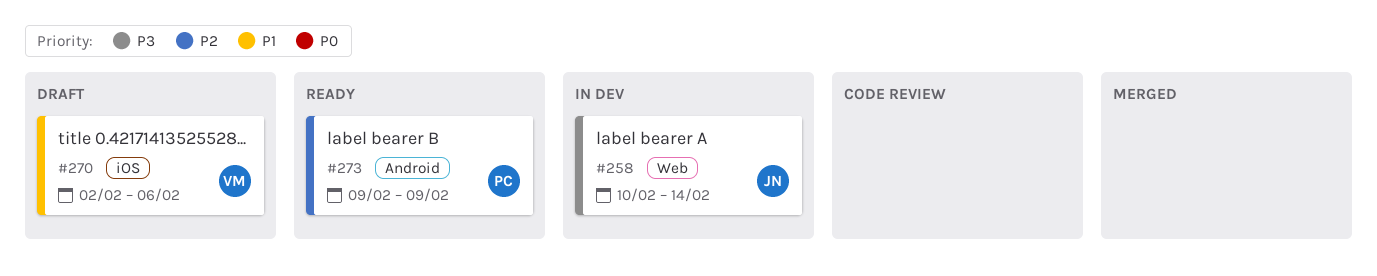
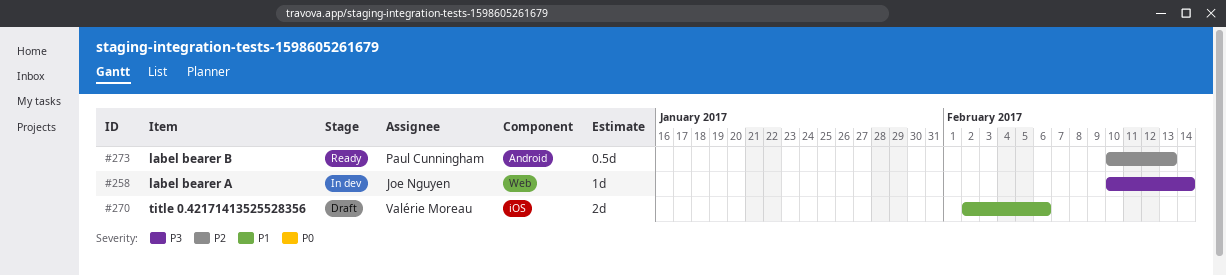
#273, start: Feb 9 -> Feb 10
#273, due: Feb 9 -> Feb 13

